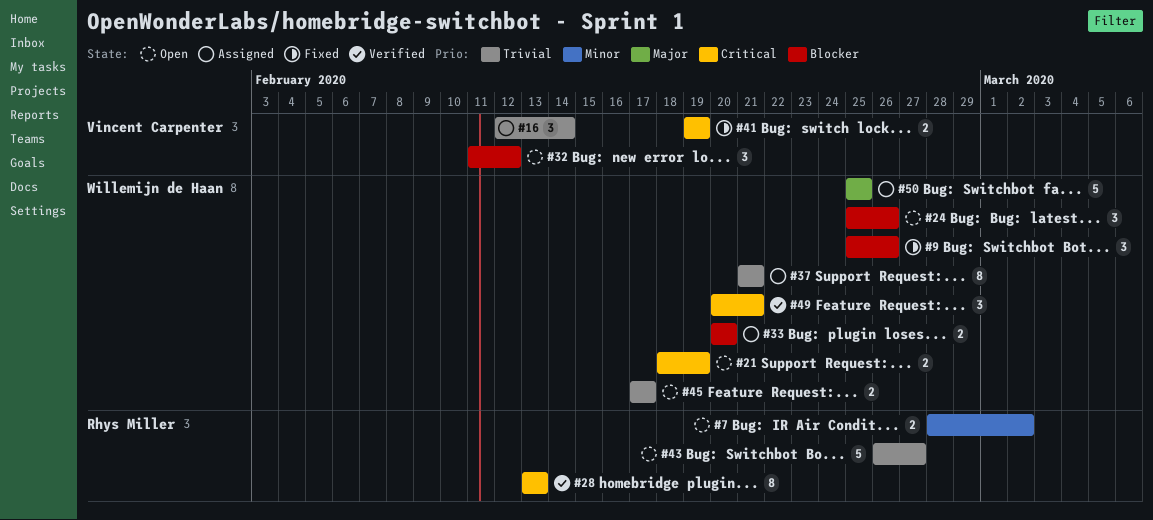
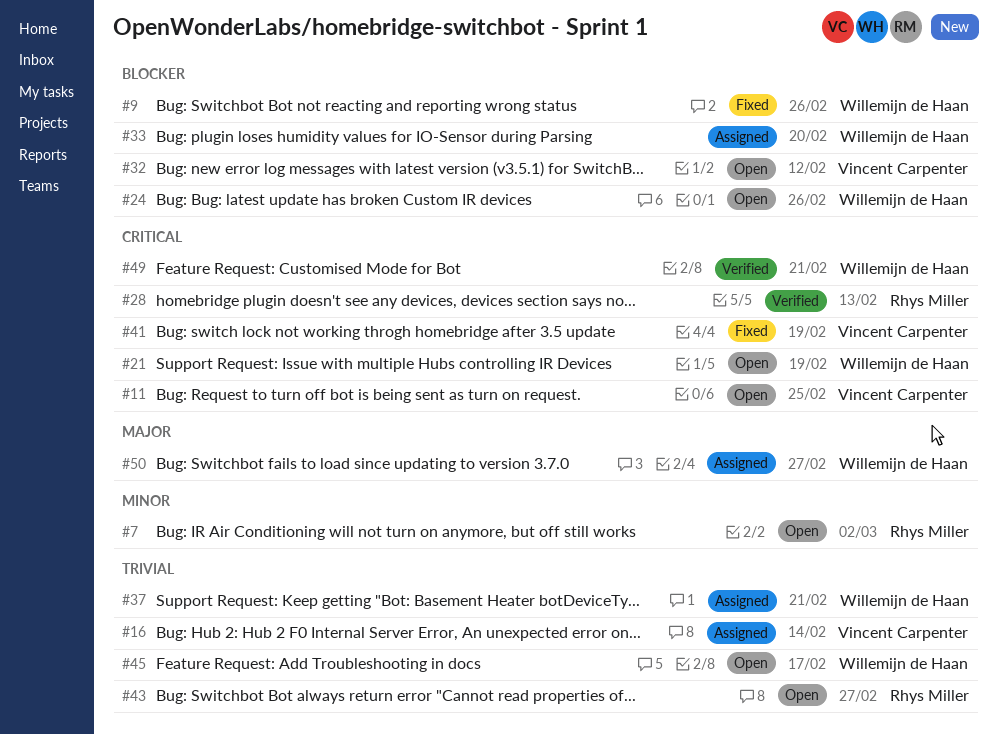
#11: none -> present
#50, due: Feb 25 -> Feb 27

